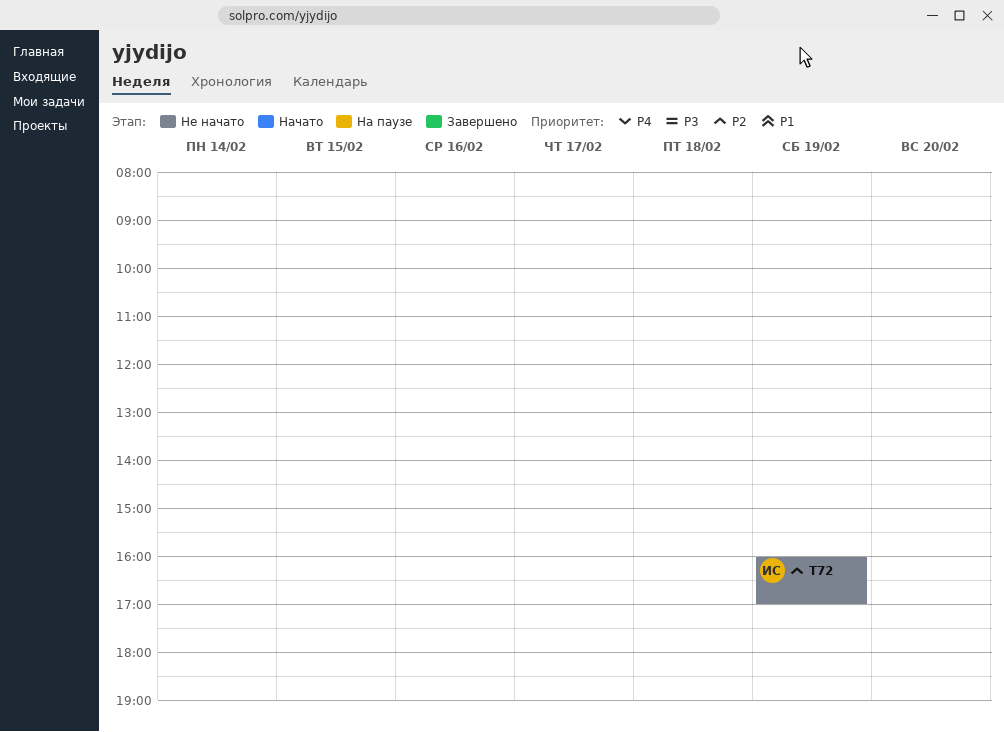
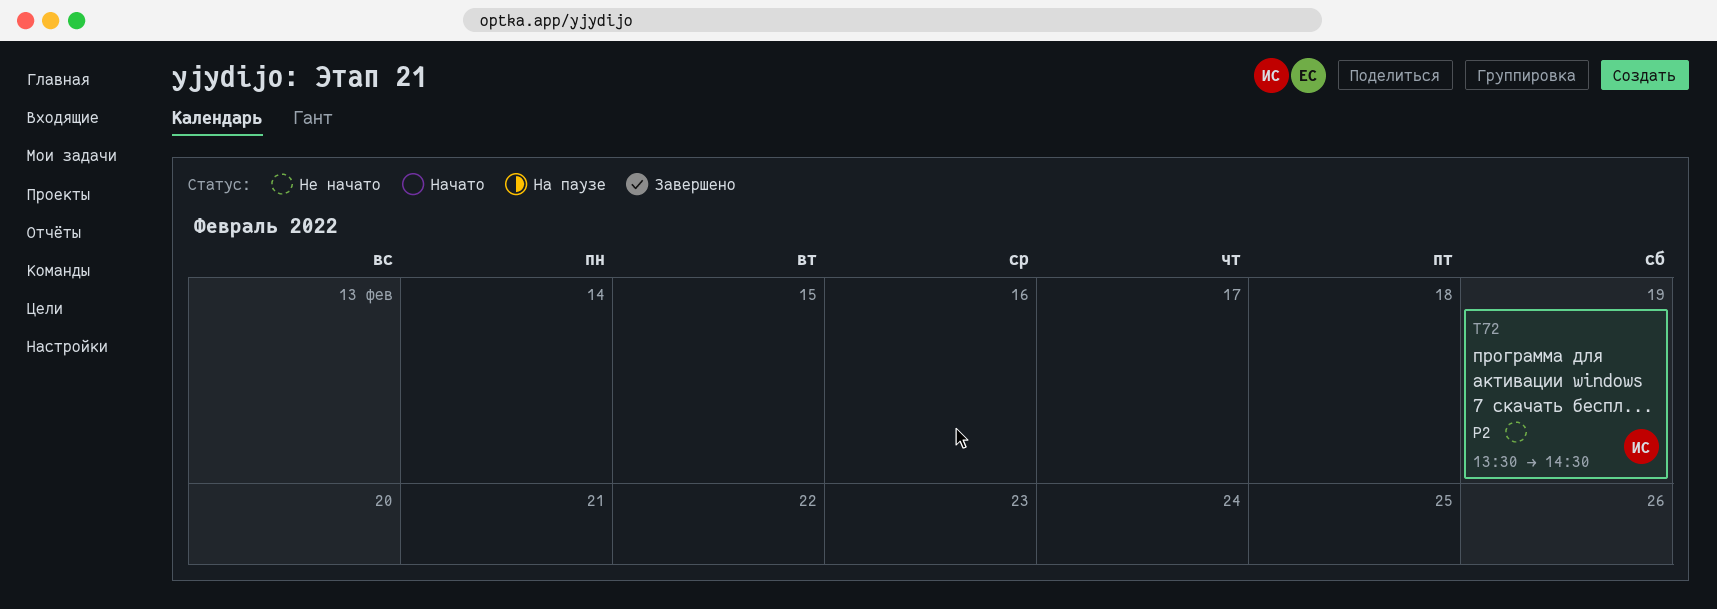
T72, begins: 16:00 -> 13:30
T72, ends: 17:00 -> 14:30

